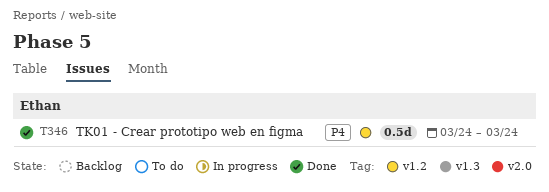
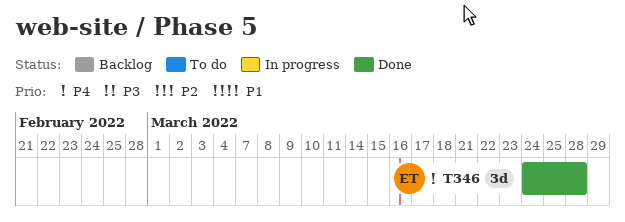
T346, estimate: 0.5d -> 3d
T346, due: Mar 24 -> Mar 28

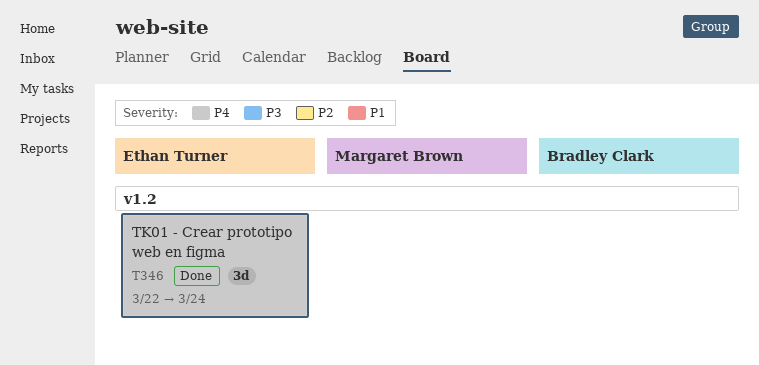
T346, start: Mar 24 -> Mar 22
T346, due: Mar 28 -> Mar 24

